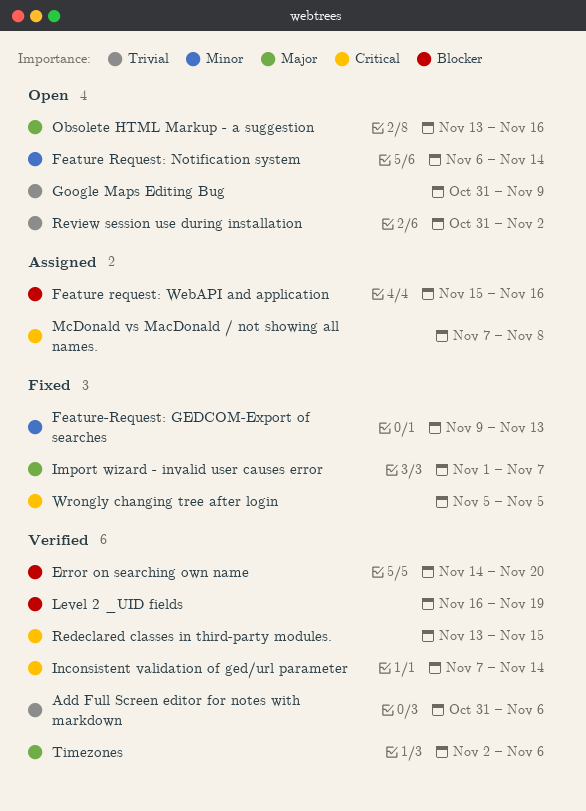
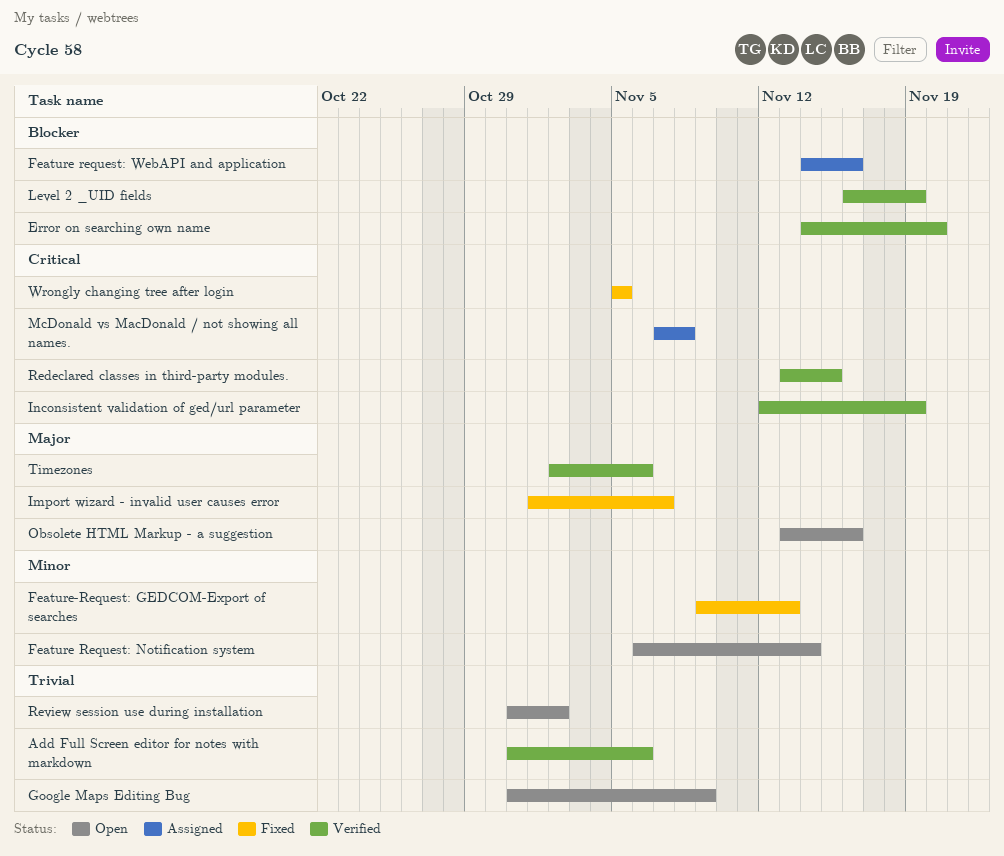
Feature request: WebAPI and application, start: Nov 15 -> Nov 14
Inconsistent validation of ged/url parameter, start: Nov 7 -> Nov 12
Inconsistent validation of ged/url parameter, due: Nov 14 -> Nov 19

